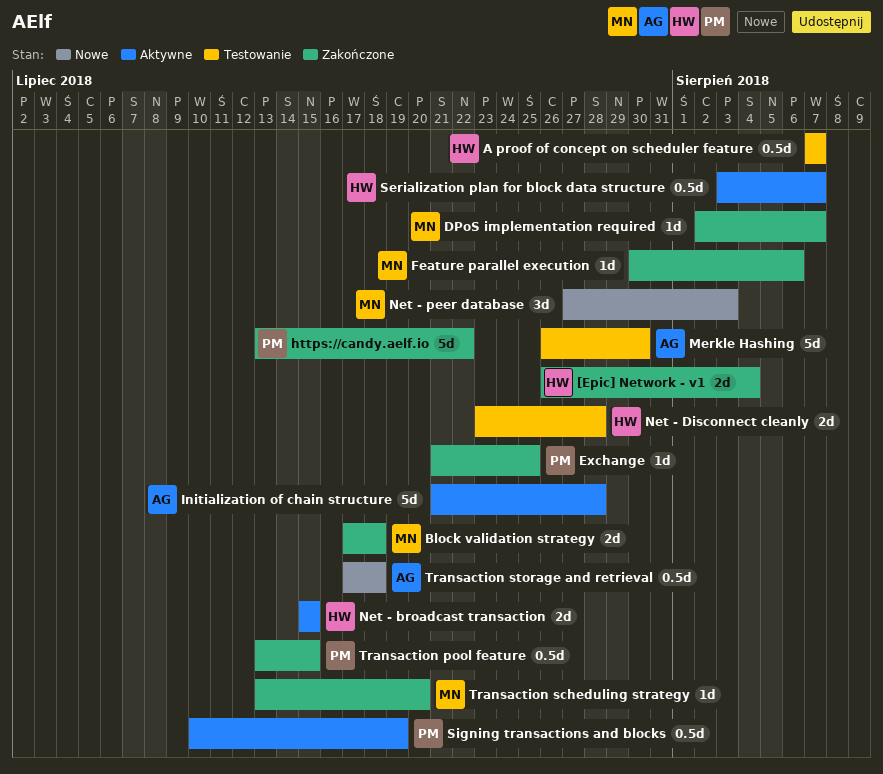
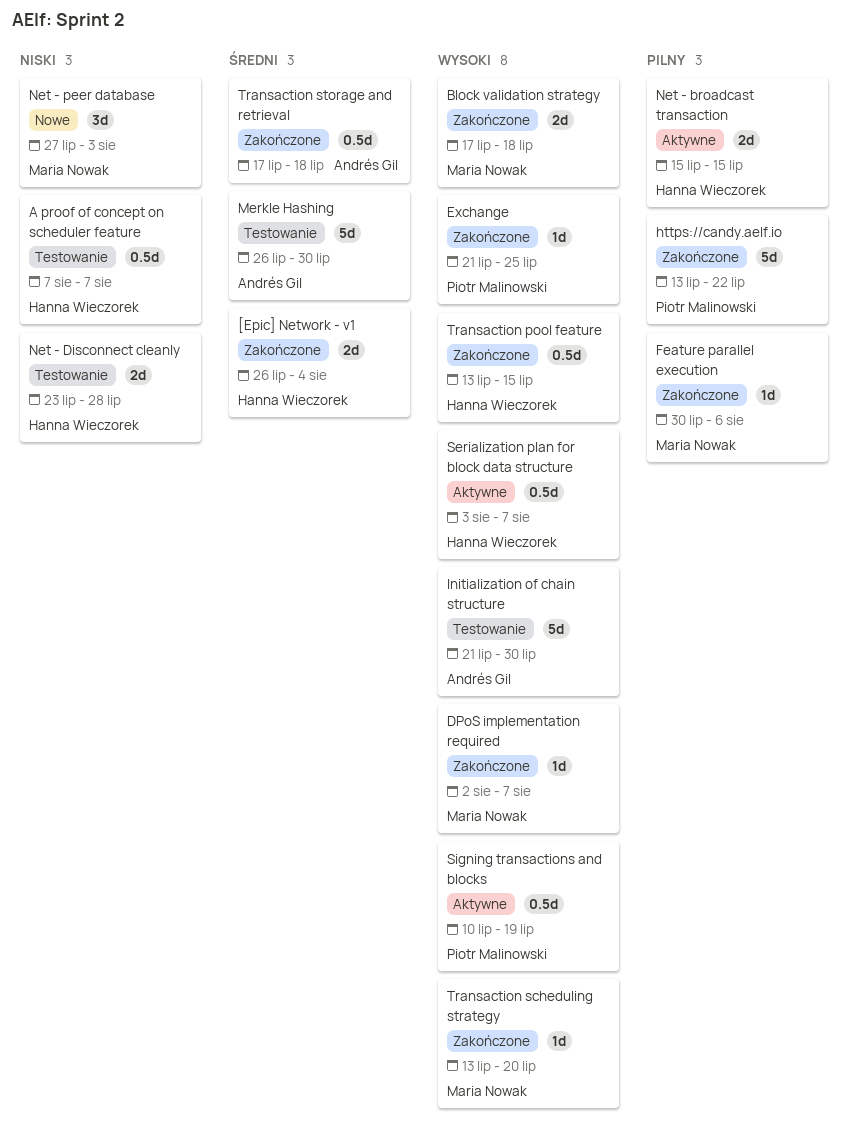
Initialization of chain structure, status: Aktywne -> Testowanie
Initialization of chain structure, due: Jul 28 -> Jul 30
Transaction pool feature, owner: Piotr Malinowski -> Hanna Wieczorek
Transaction storage and retrieval, status: Nowe -> Zakończone

